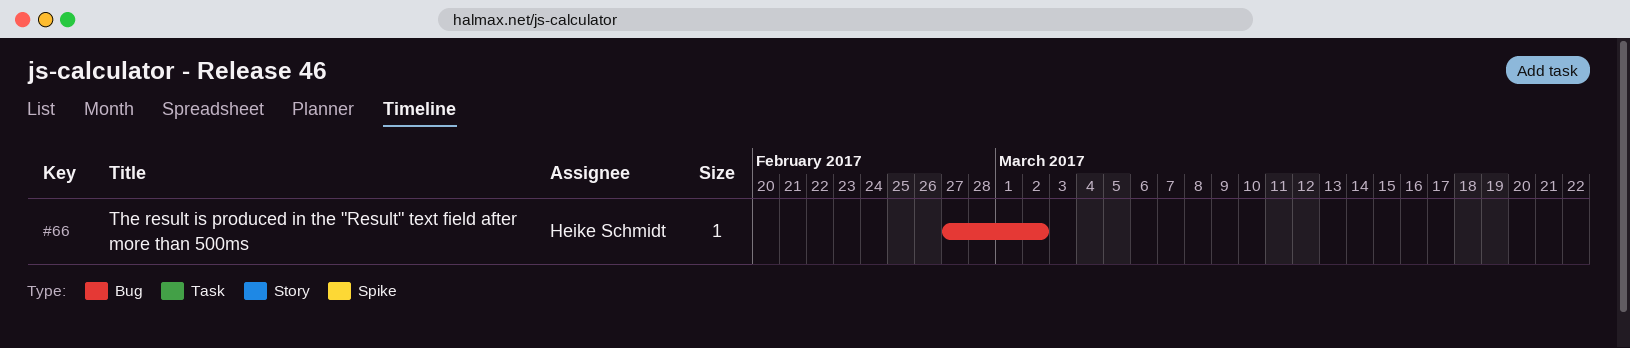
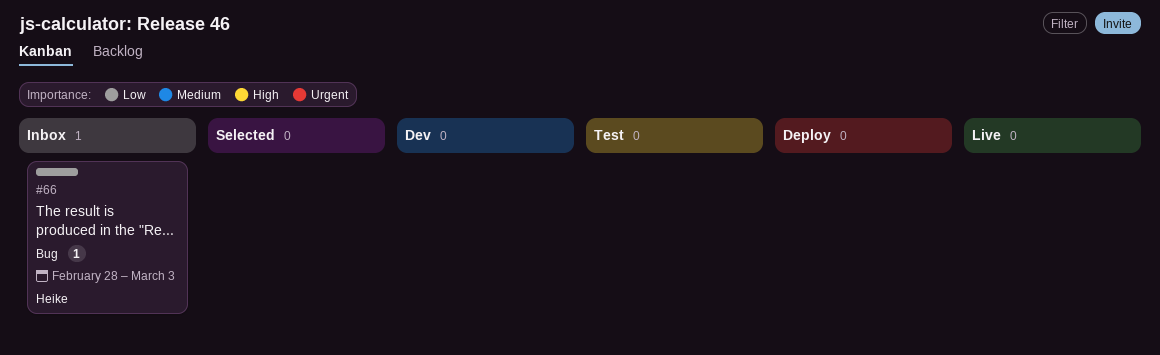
#66, start: Feb 27 -> Feb 28
#66, due: Mar 2 -> Mar 3

